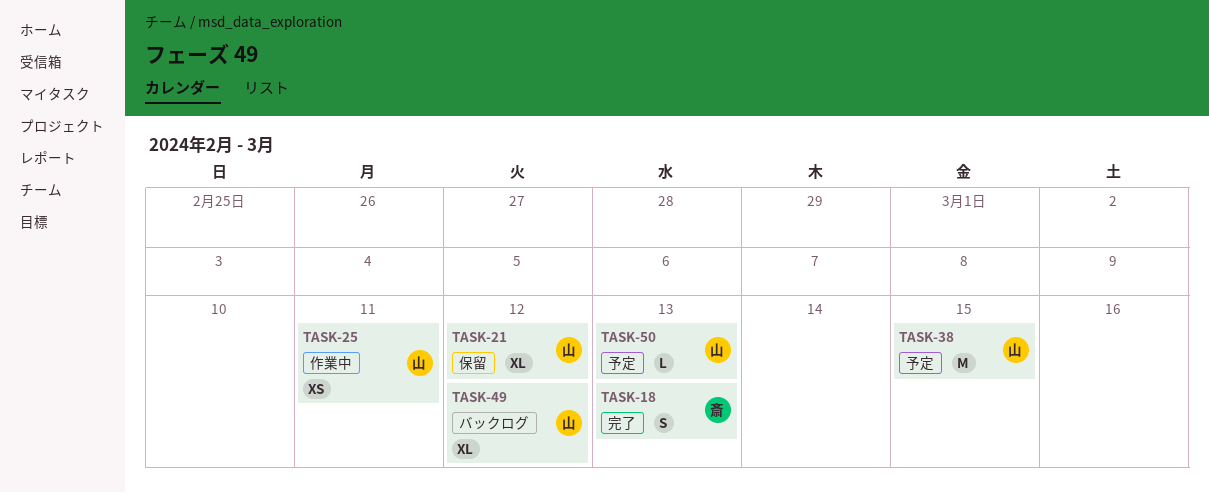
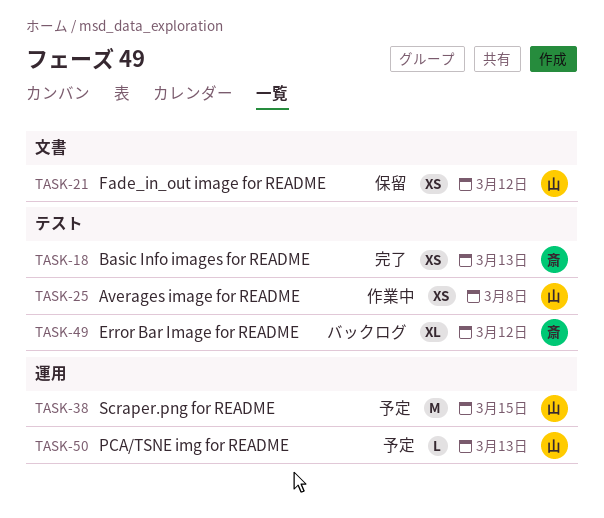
TASK-18, estimate: S -> XS
TASK-21, estimate: XL -> XS
TASK-25, due: Mar 11 -> Mar 8
TASK-49, owner: 山 -> 斎

